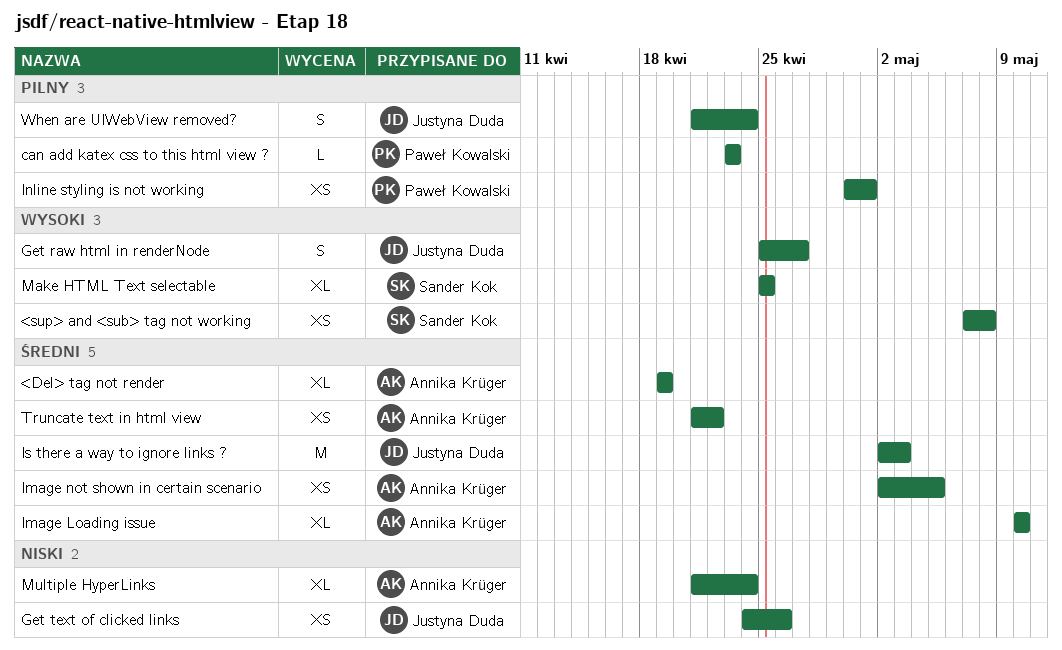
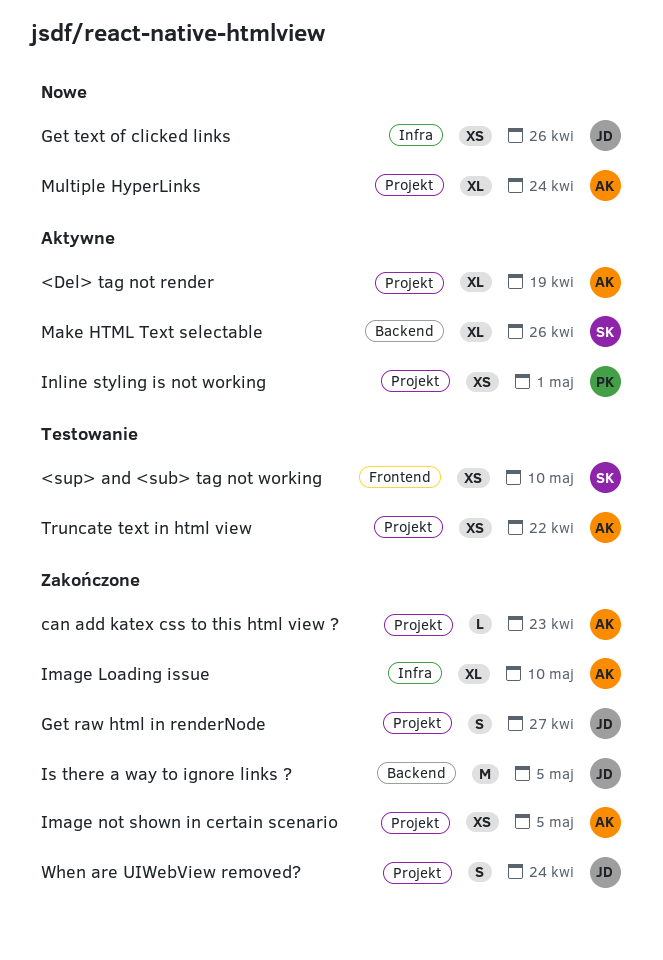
<sup> and <sub> tag not working, due: May 8 -> May 10
can add katex css to this html view ?, owner: Paweł Kowalski -> Annika Krüger
Is there a way to ignore links ?, due: May 3 -> May 5
Make HTML Text selectable, due: Apr 25 -> Apr 26

